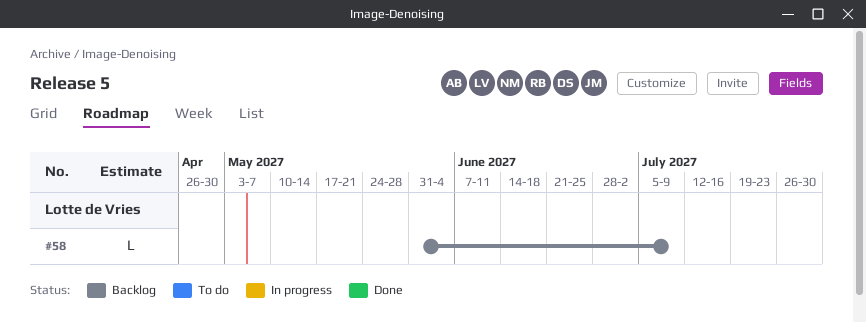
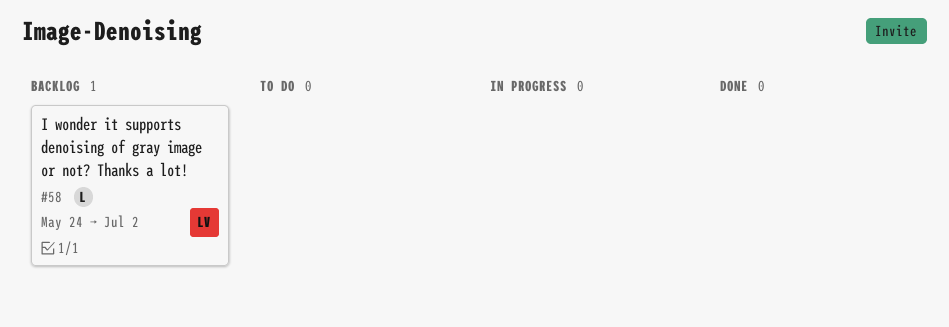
#58, start: May 31 -> May 24
#58, due: Jul 9 -> Jul 2

